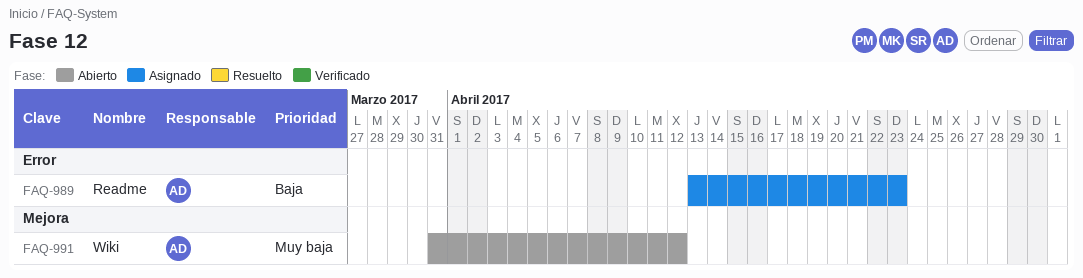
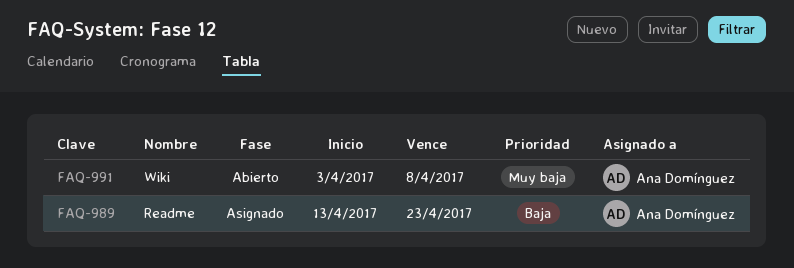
FAQ-991, start: Mar 31 -> Apr 3
FAQ-991, due: Apr 12 -> Apr 8

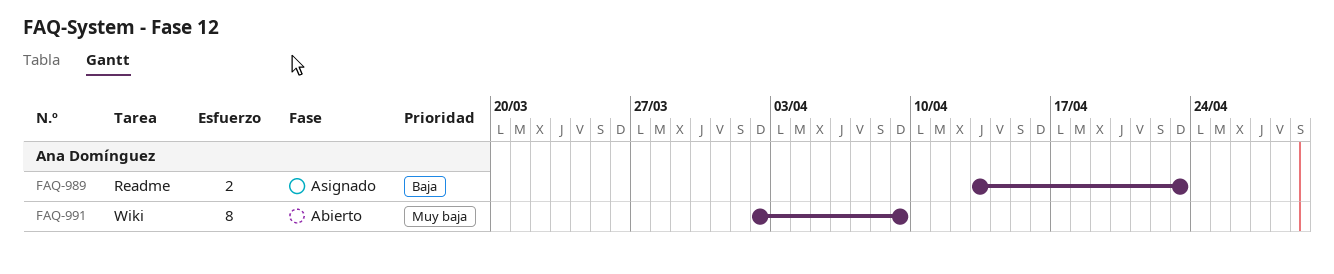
FAQ-991, start: Apr 3 -> Apr 2
FAQ-991, due: Apr 8 -> Apr 9

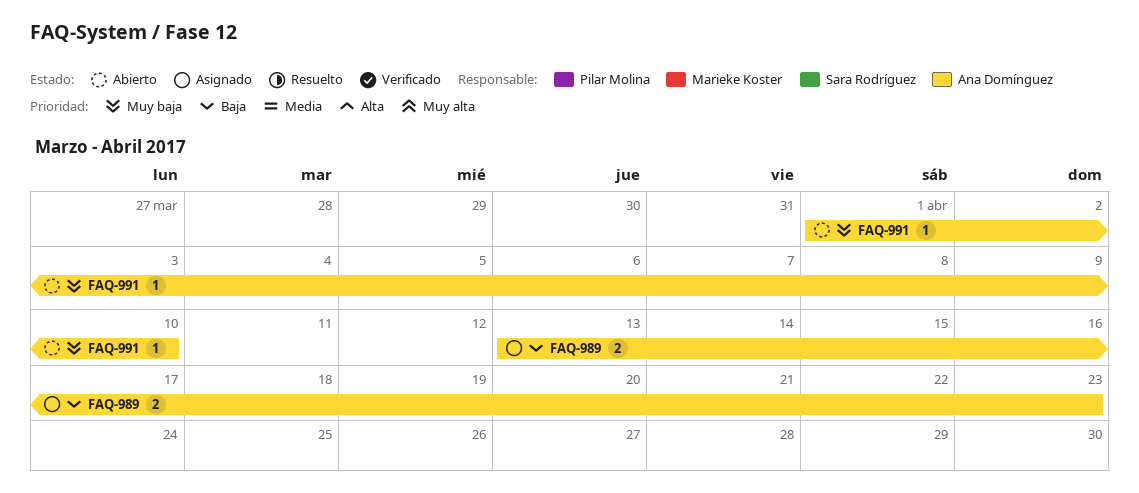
FAQ-991, estimate: 8 -> 1
FAQ-991, start: Apr 2 -> Apr 1
FAQ-991, due: Apr 9 -> Apr 10

